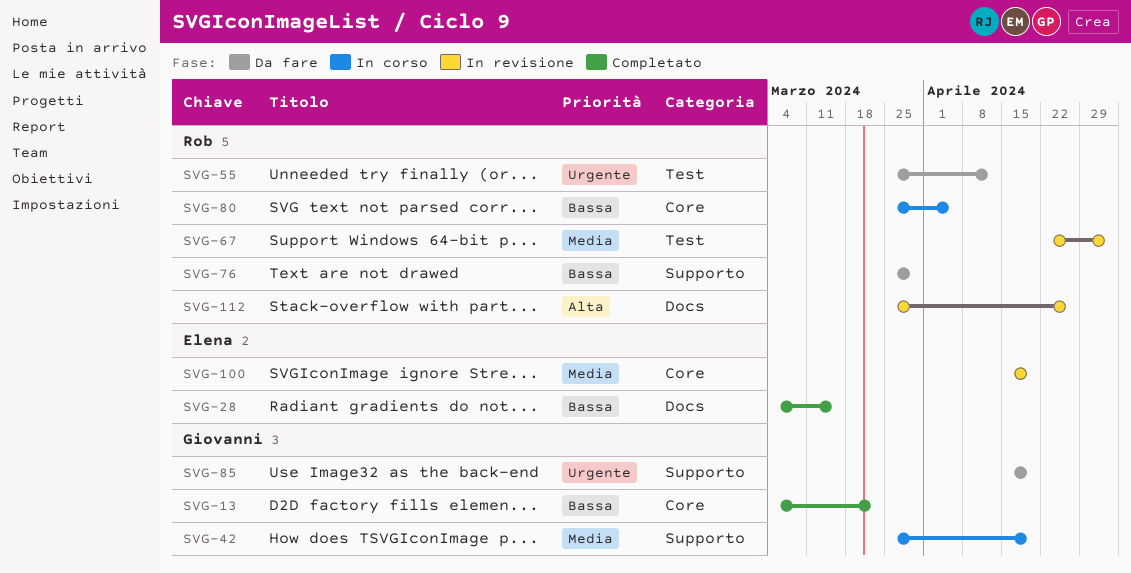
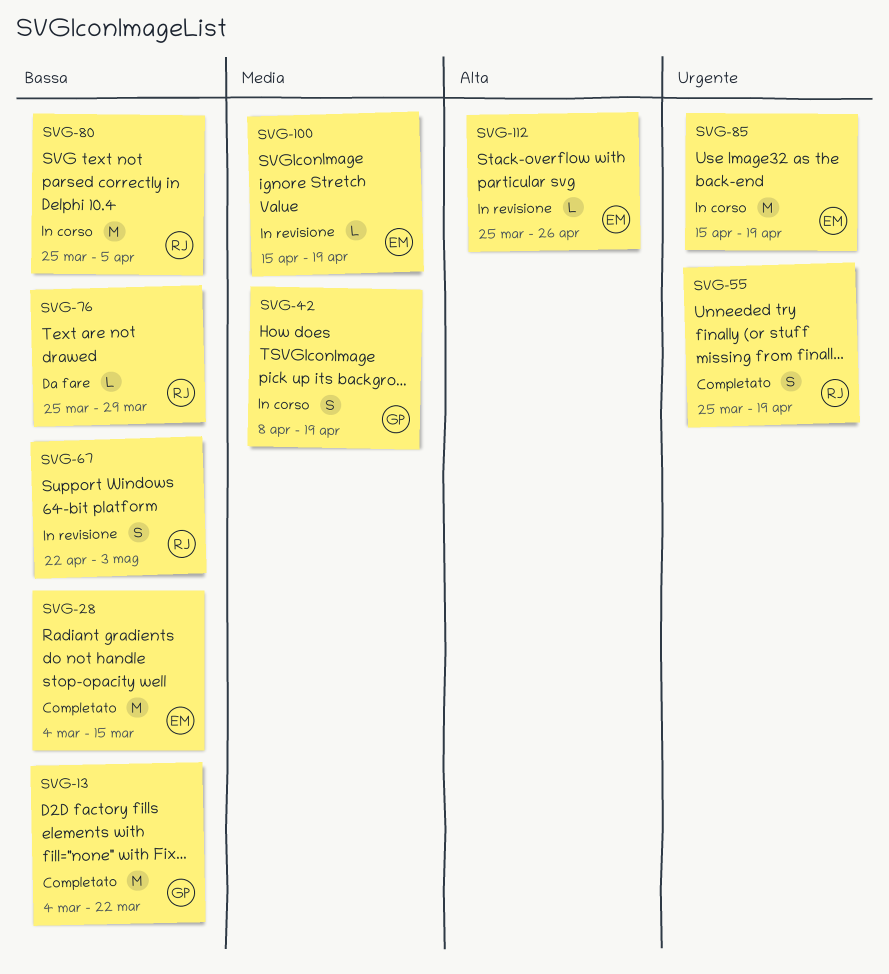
SVG-42, start: Mar 25 -> Apr 8
SVG-55, status: Da fare -> Completato
SVG-55, due: Apr 12 -> Apr 19
SVG-67, priority: Media -> Bassa
SVG-85, status: Da fare -> In corso
SVG-85, owner: Giovanni -> Elena
SVG-112, owner: Rob -> Elena

